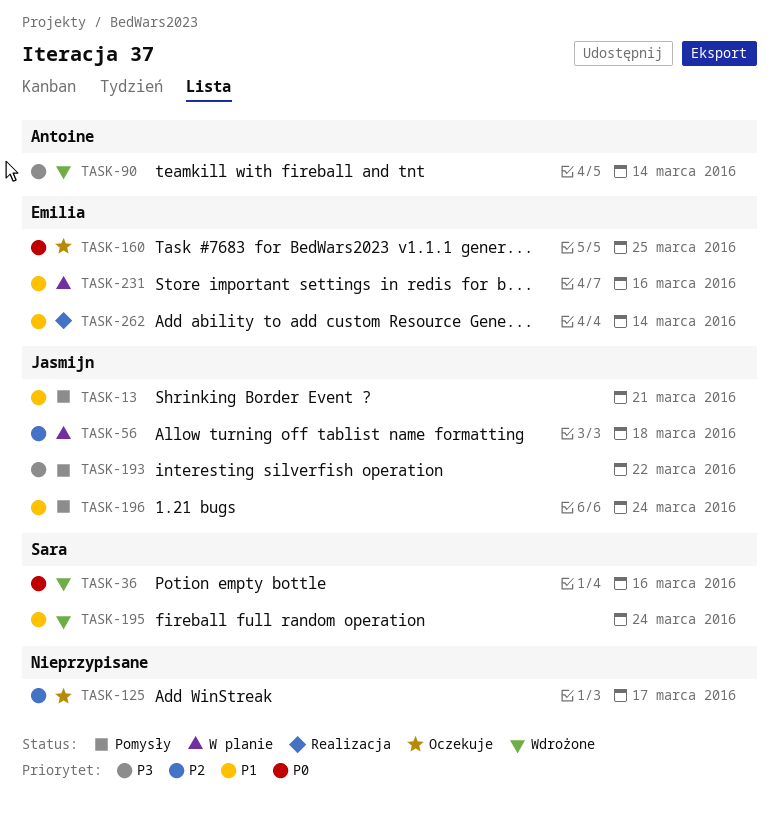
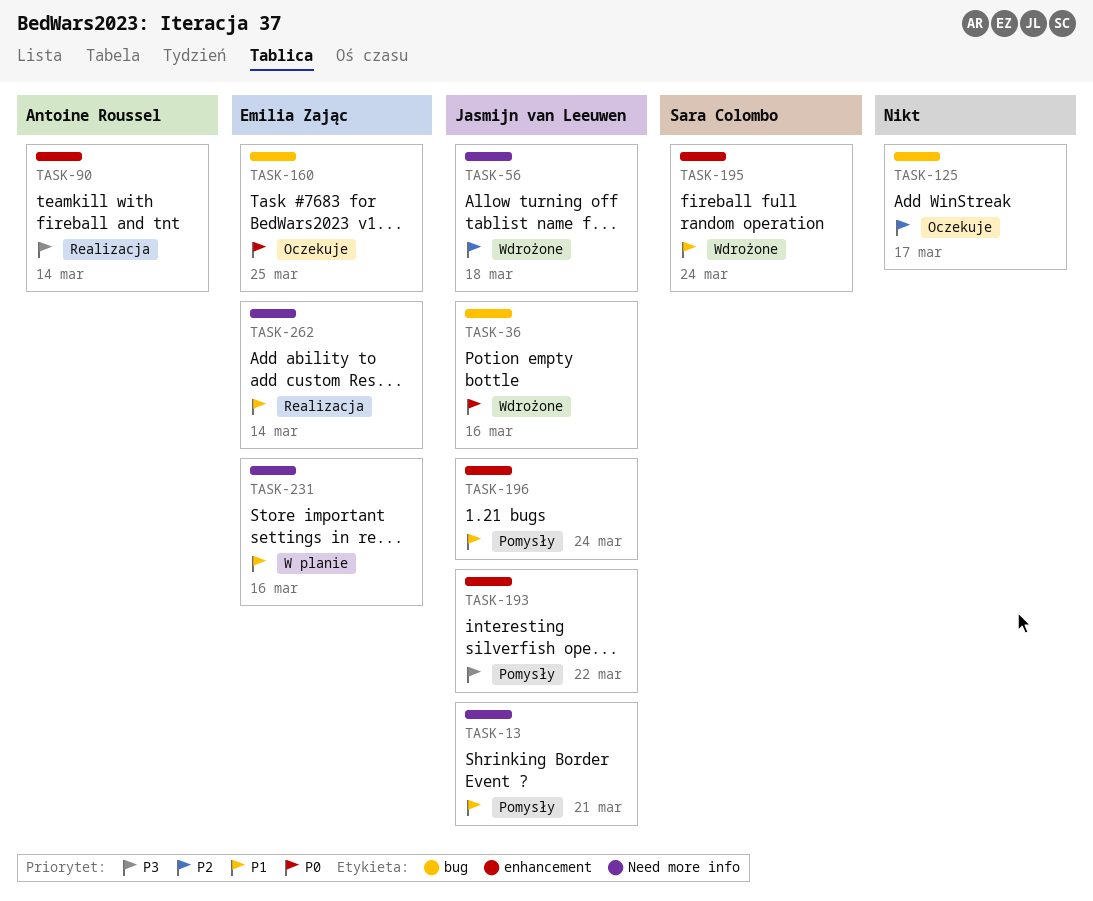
TASK-36, owner: Sara Colombo -> Jasmijn van Leeuwen
TASK-56, status: W planie -> Wdrożone
TASK-90, status: Wdrożone -> Realizacja

